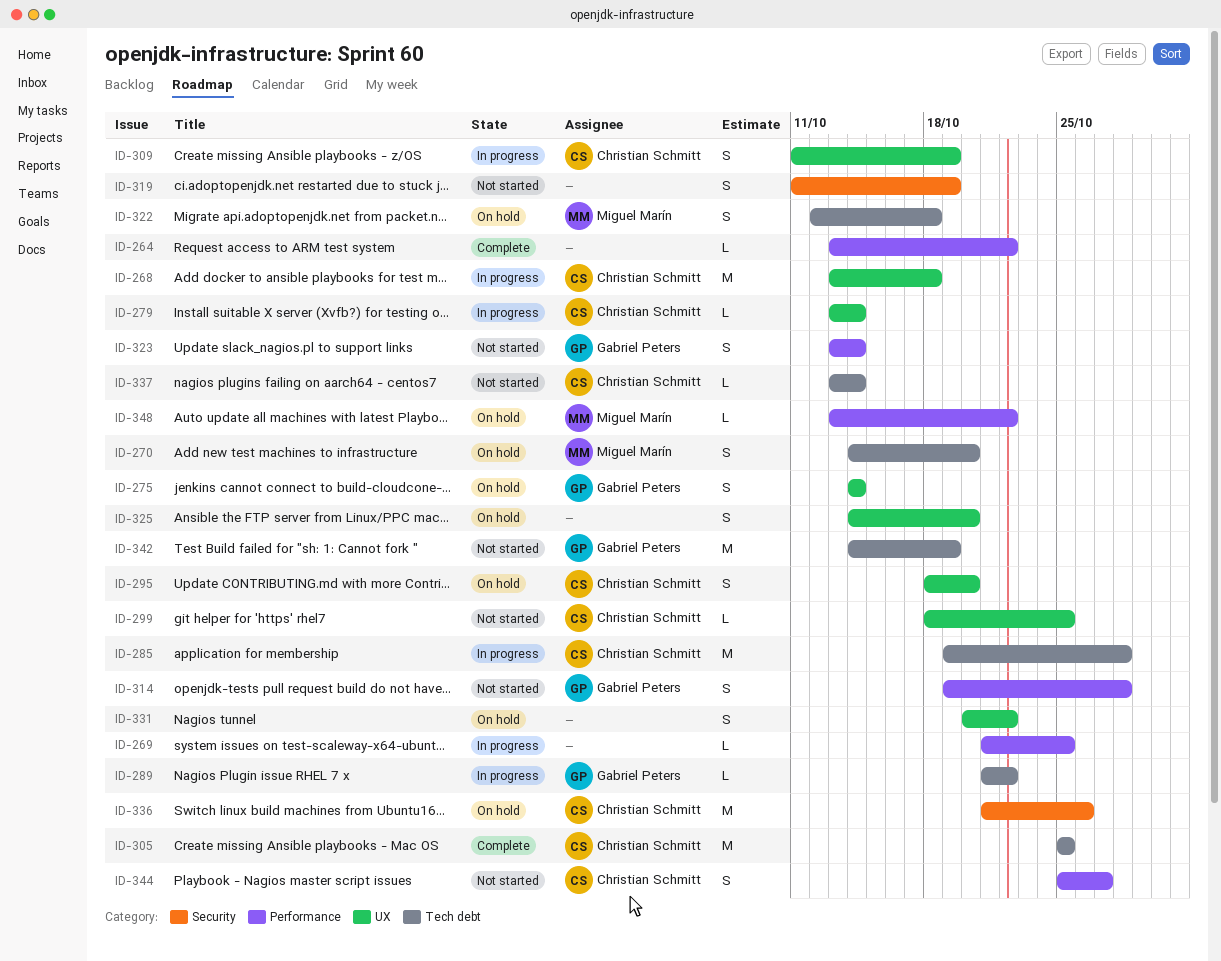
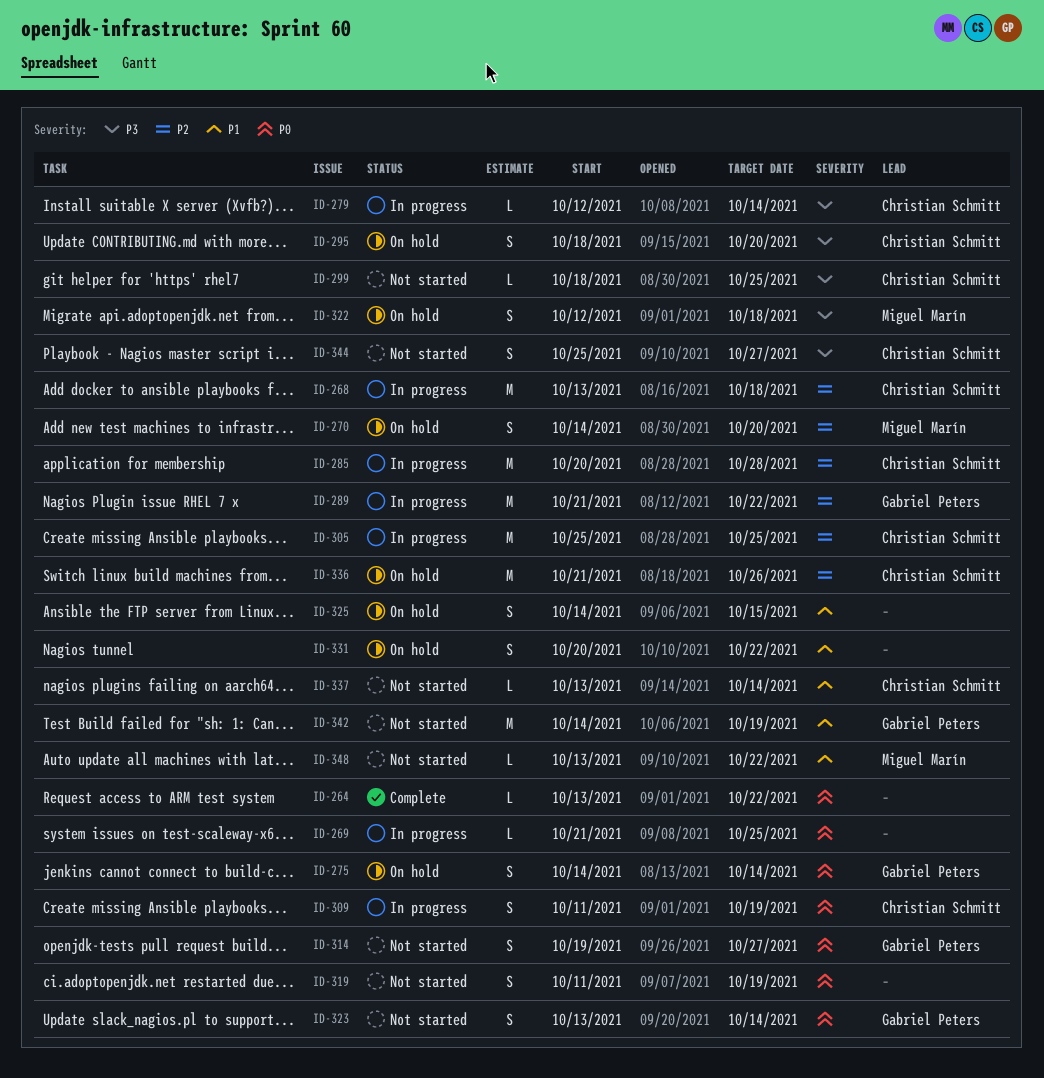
ID-279, start: Oct 13 -> Oct 12
ID-285, start: Oct 19 -> Oct 20
ID-289, estimate: L -> M
ID-305, status: Complete -> In progress
ID-314, due: Oct 28 -> Oct 27
ID-325, due: Oct 20 -> Oct 15
ID-348, status: On hold -> Not started

